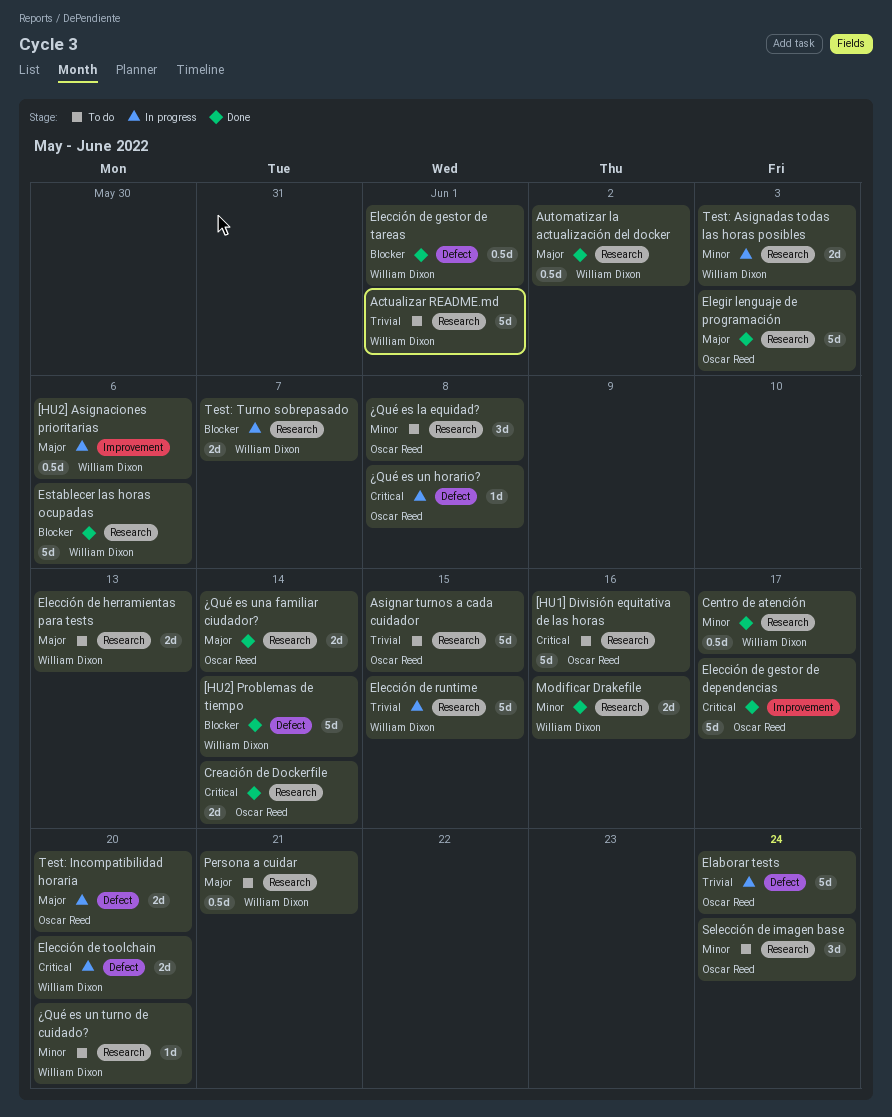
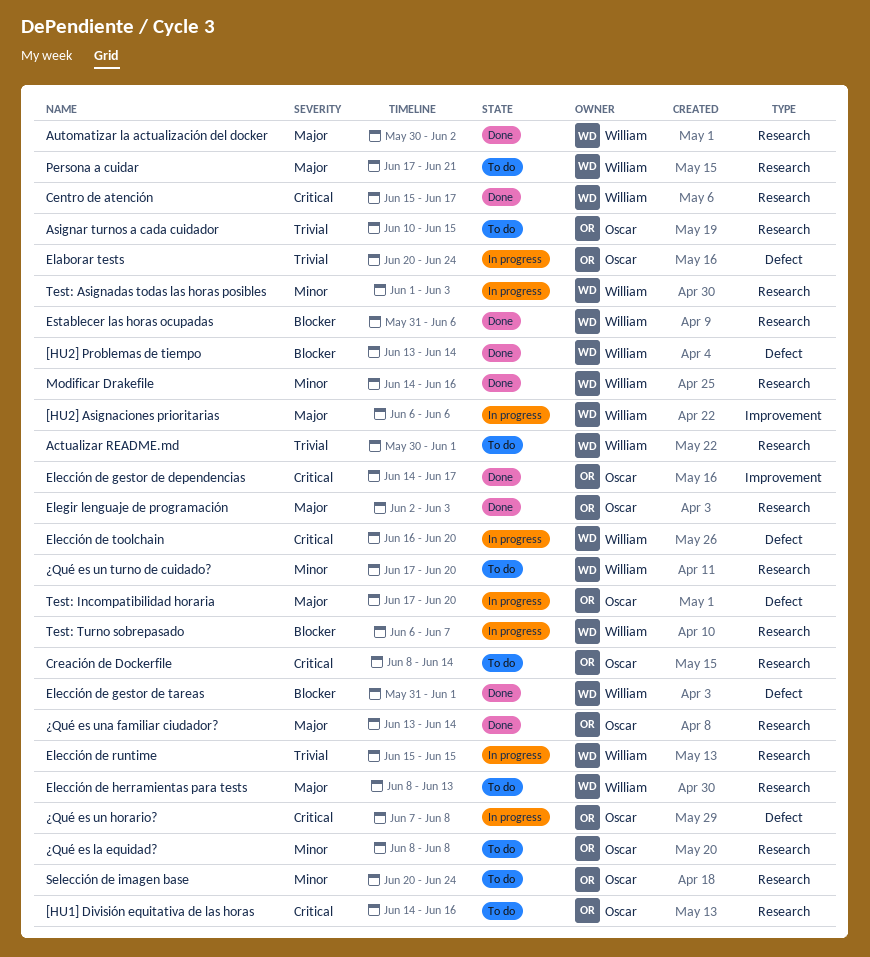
Centro de atención, priority: Minor -> Critical
Creación de Dockerfile, status: Done -> To do

